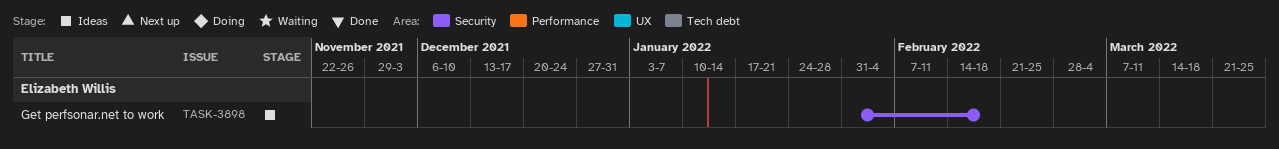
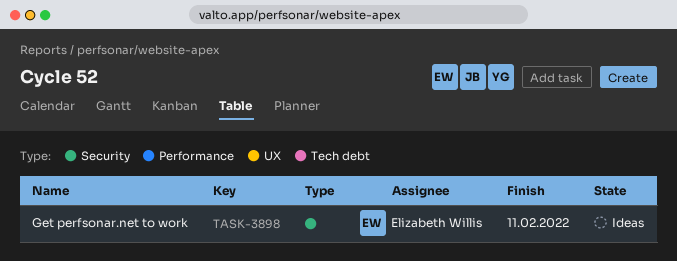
TASK-3898, due: Feb 18 -> Feb 11

